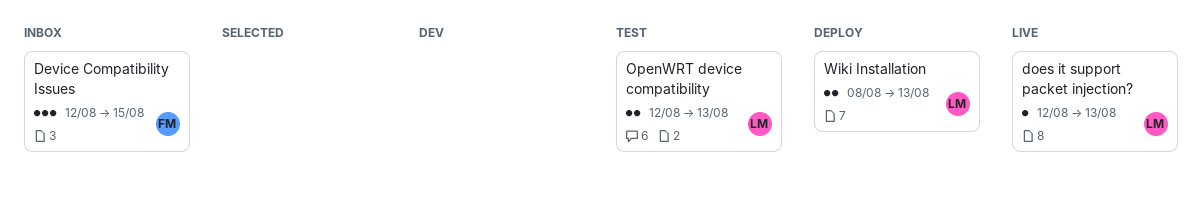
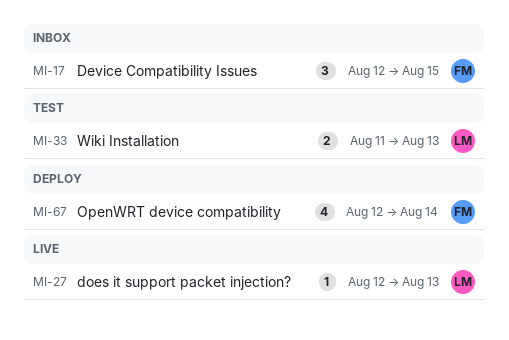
OpenWRT device compatibility, status: Test -> Deploy
OpenWRT device compatibility, owner: LM -> FM
OpenWRT device compatibility, estimate: 2 -> 4
OpenWRT device compatibility, due: Aug 13 -> Aug 14
Wiki Installation, status: Deploy -> Test
Wiki Installation, start: Aug 8 -> Aug 11

